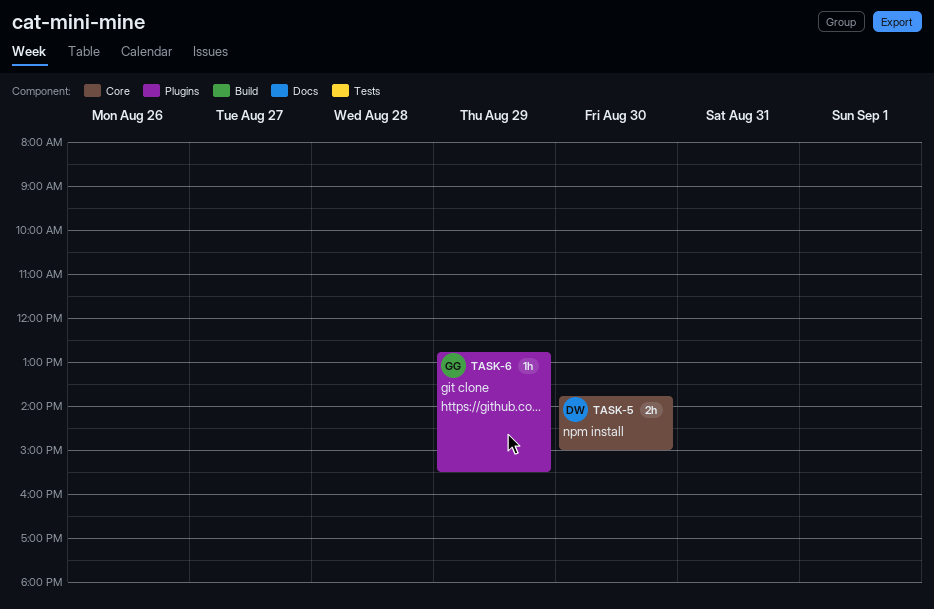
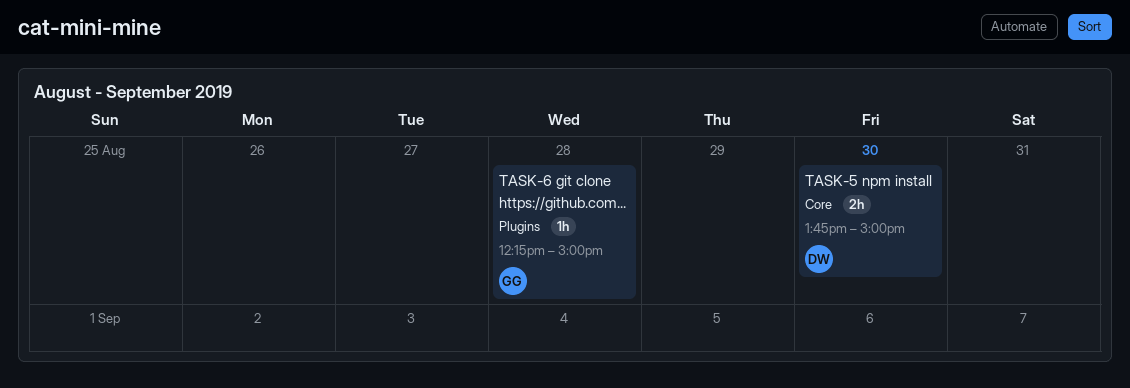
TASK-6, day: Aug 29 -> Aug 28
TASK-6, begins: 12:45 -> 12:15
TASK-6, ends: 15:30 -> 15:00

